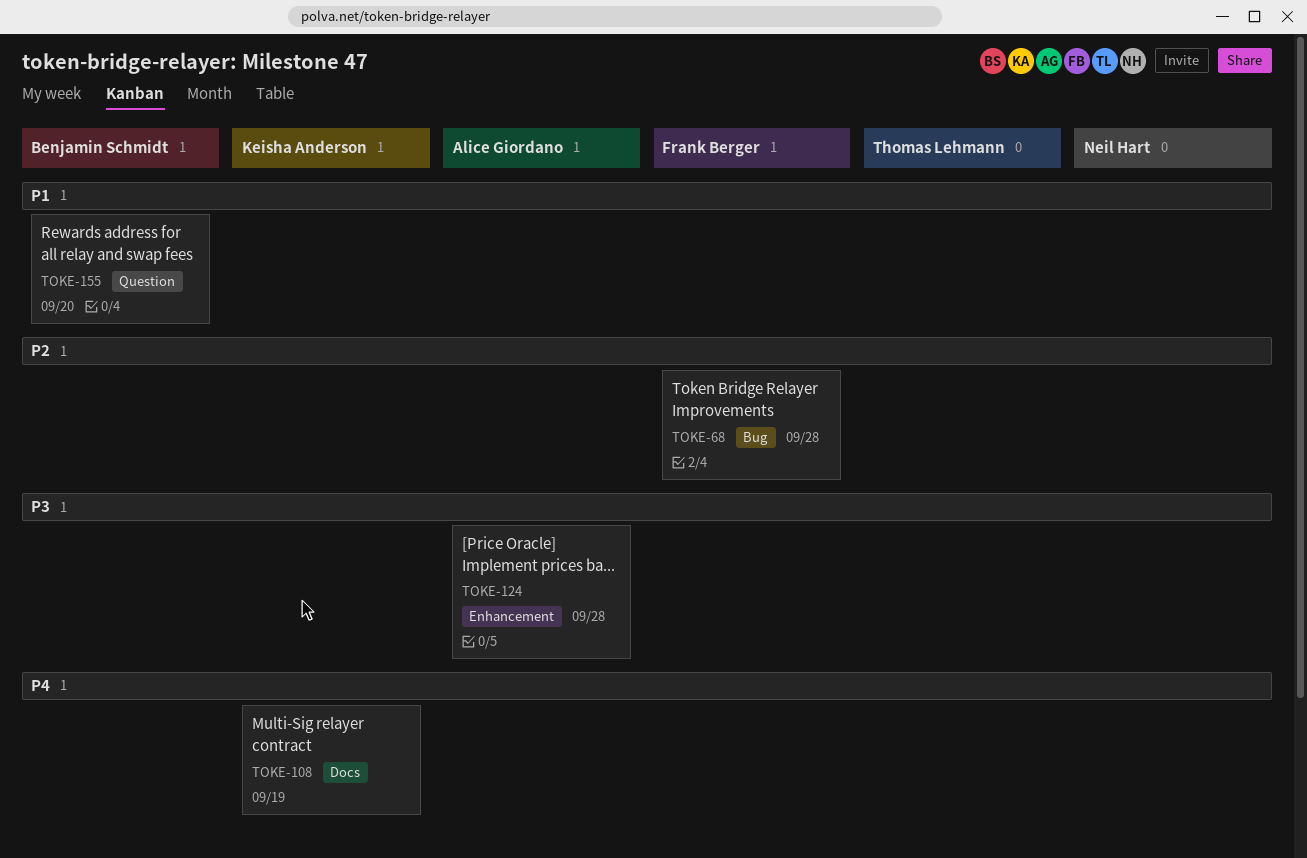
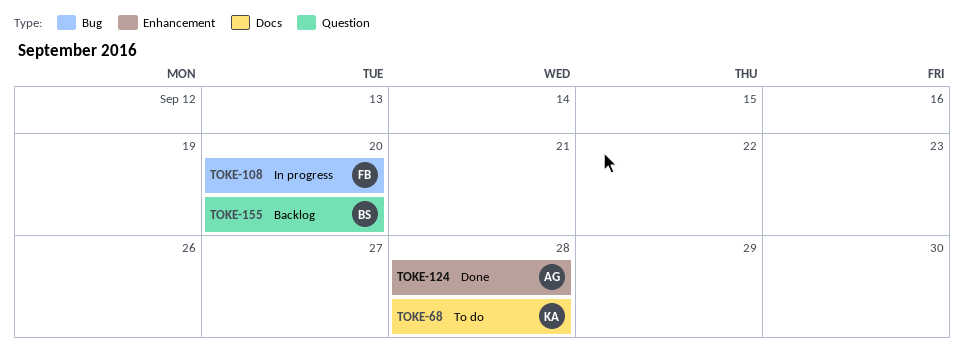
TOKE-68, owner: Frank Berger -> Keisha Anderson
TOKE-68, label: Bug -> Docs
TOKE-108, owner: Keisha Anderson -> Frank Berger
TOKE-108, label: Docs -> Bug
TOKE-108, due: Sep 19 -> Sep 20

